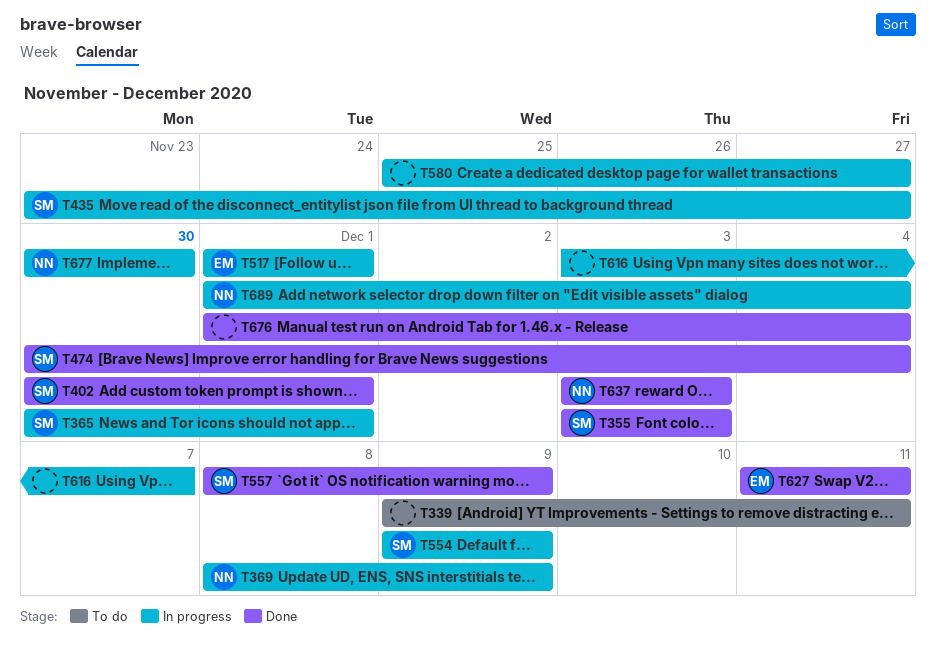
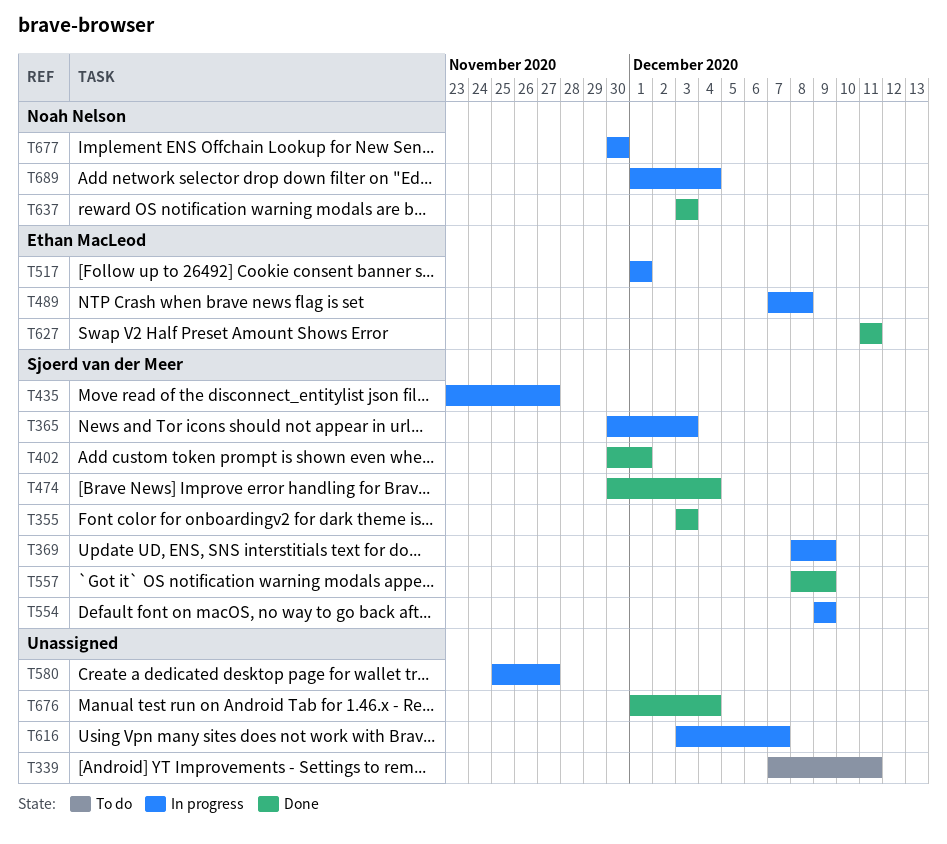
T339, start: Dec 9 -> Dec 7
T365, due: Dec 1 -> Dec 3
T369, owner: Noah Nelson -> Sjoerd van der Meer
T489: none -> present

